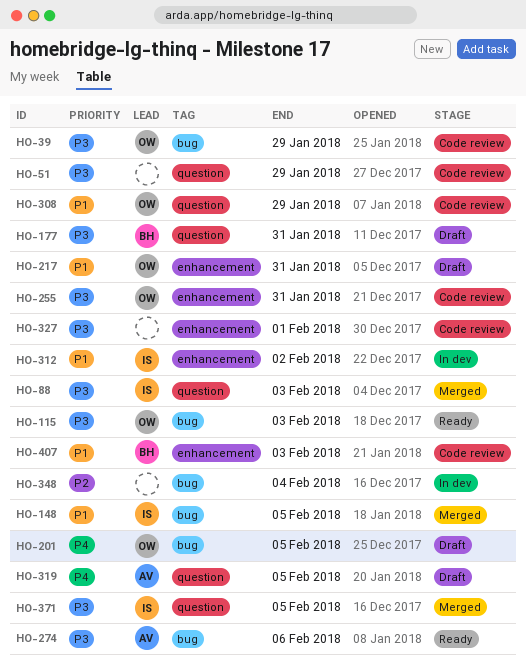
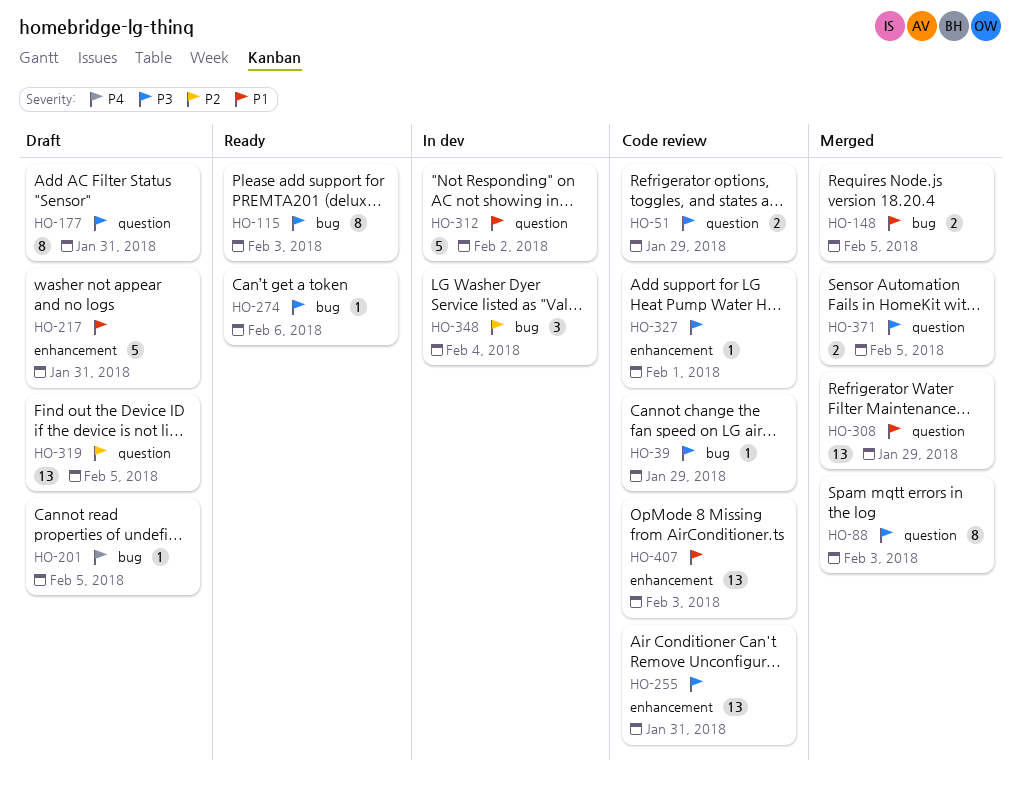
HO-308, status: Code review -> Merged
HO-312, label: enhancement -> question
HO-319, priority: P4 -> P2

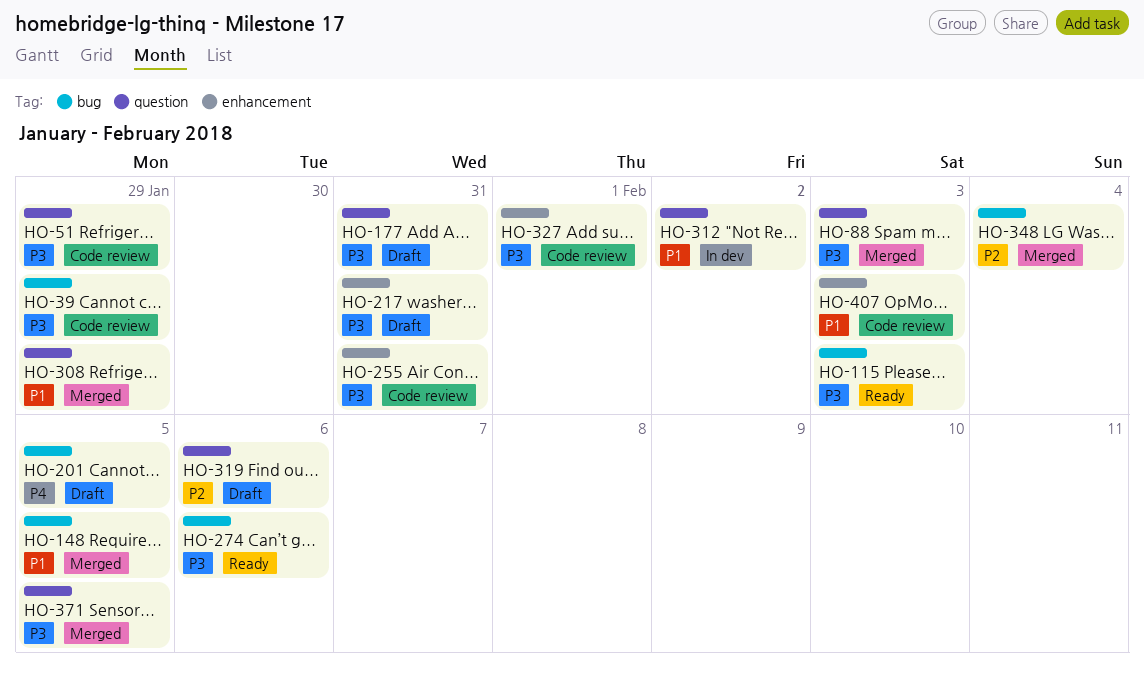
HO-217, priority: P1 -> P3
HO-319, due: Feb 5 -> Feb 6
HO-348, status: In dev -> Merged

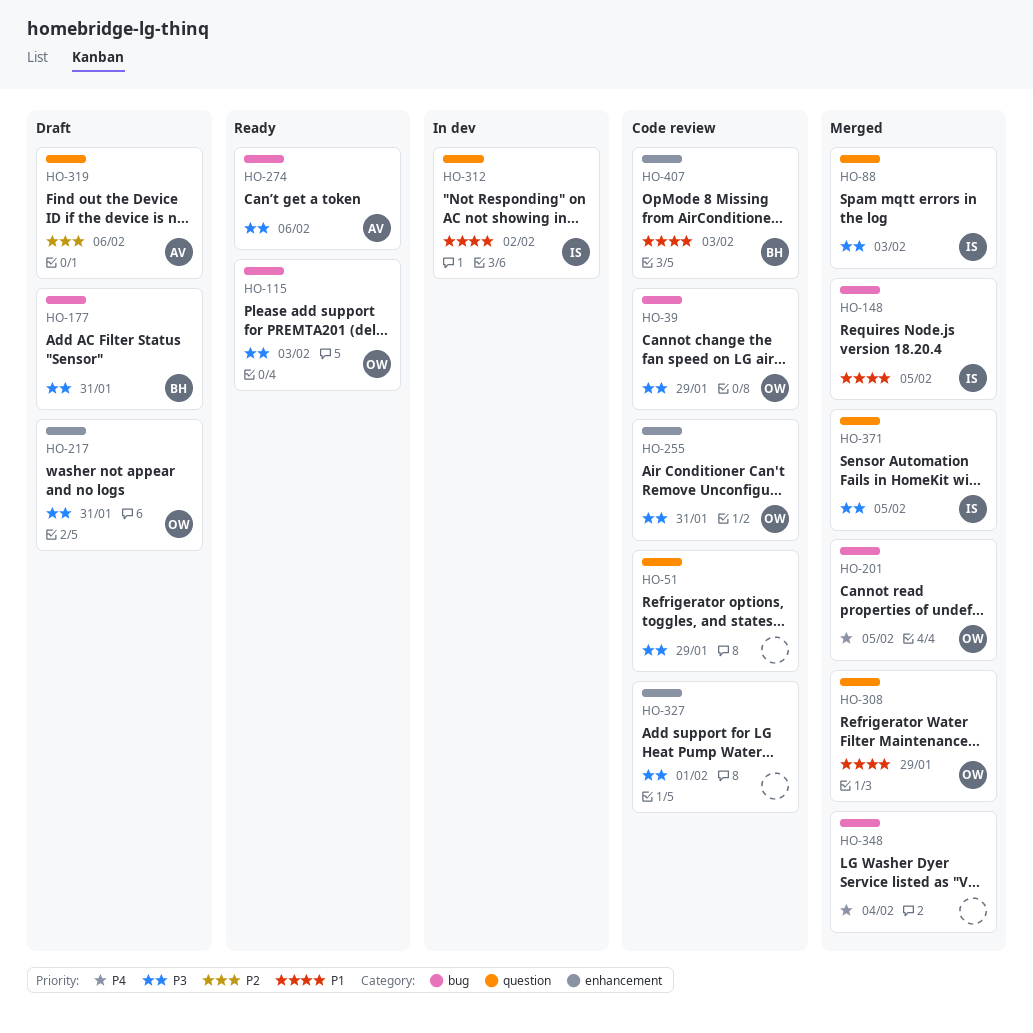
HO-177, label: question -> bug
HO-201, status: Draft -> Merged
HO-348, priority: P2 -> P4

